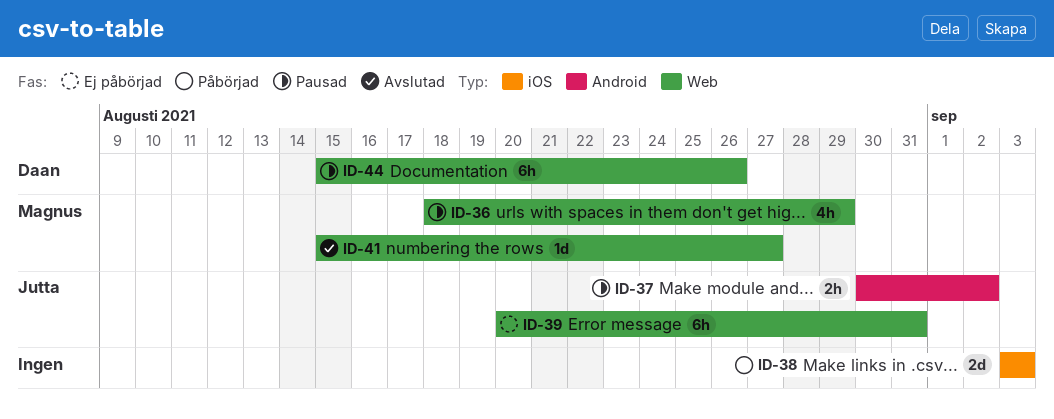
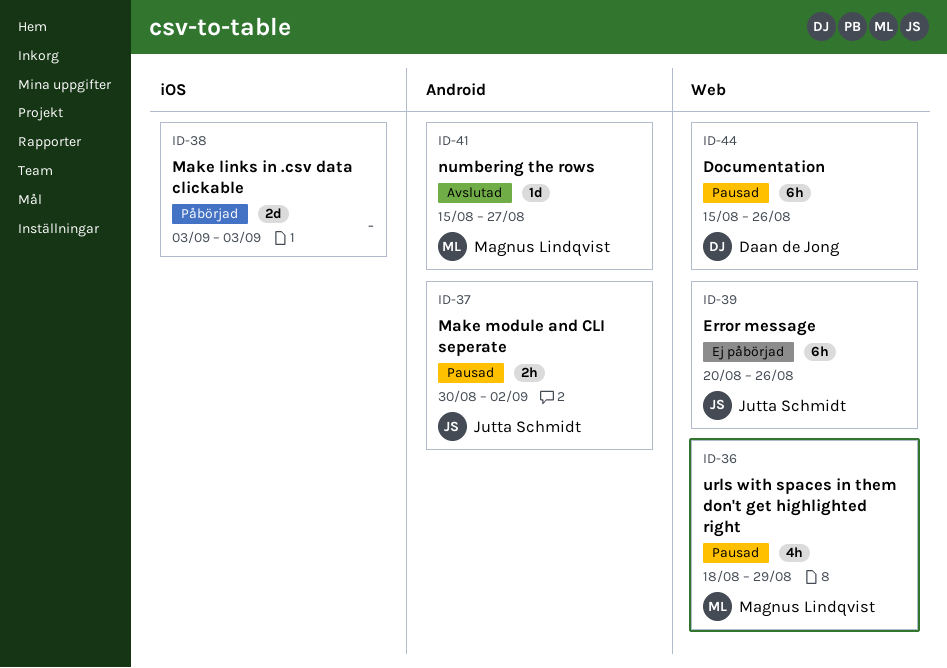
ID-39, due: Aug 31 -> Aug 26
ID-41, label: Web -> Android

